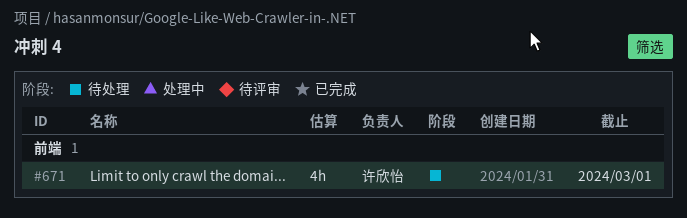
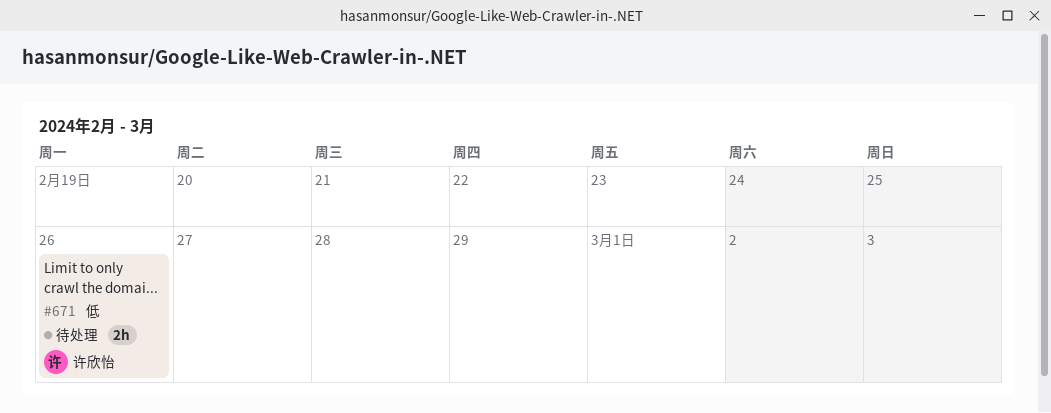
#671, estimate: 4h -> 2h
#671, due: Mar 1 -> Feb 26

